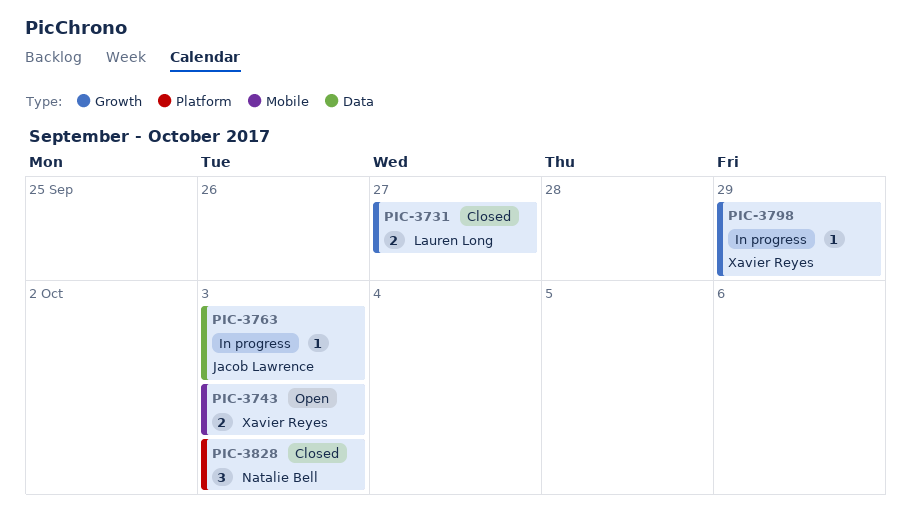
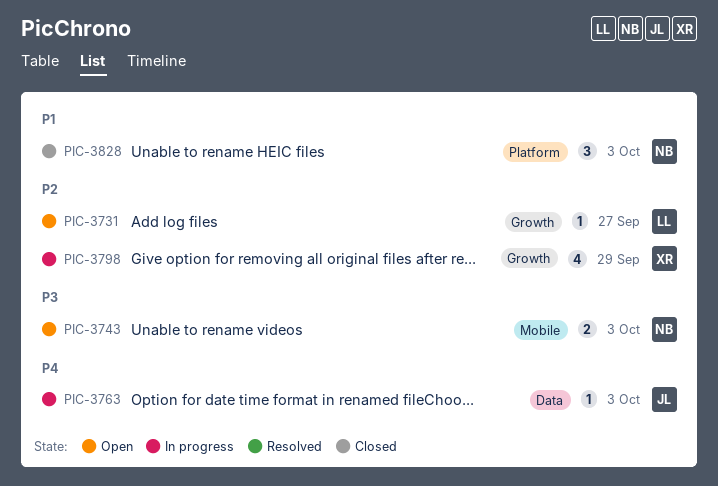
PIC-3731, status: Closed -> Open
PIC-3731, estimate: 2 -> 1
PIC-3743, owner: Xavier Reyes -> Natalie Bell
PIC-3798, estimate: 1 -> 4

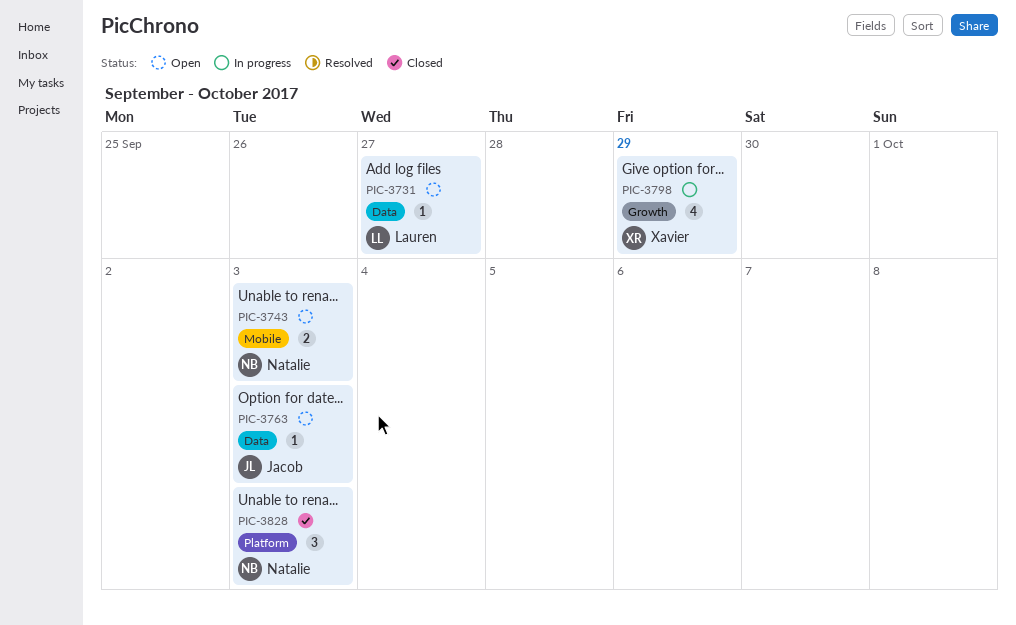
PIC-3731, label: Growth -> Data
PIC-3763, status: In progress -> Open

